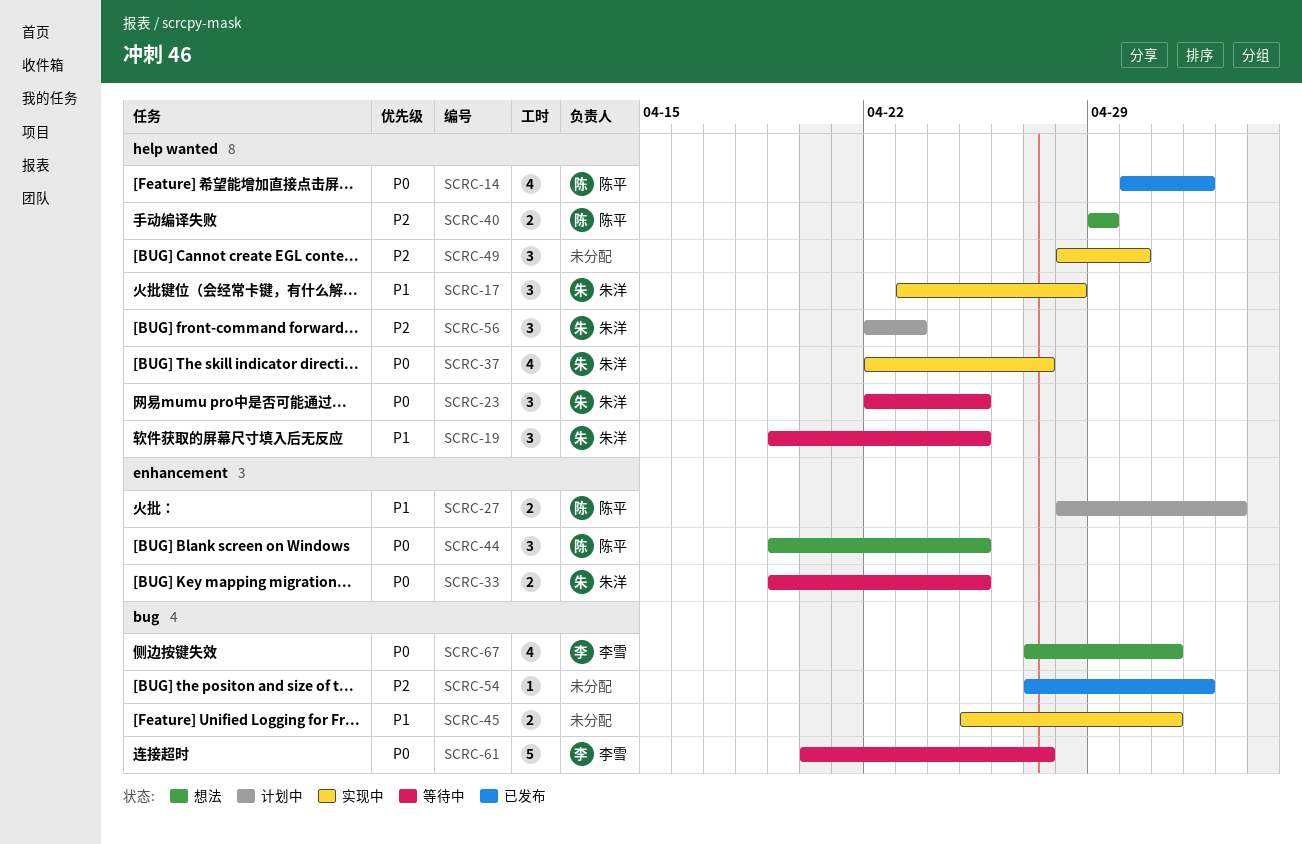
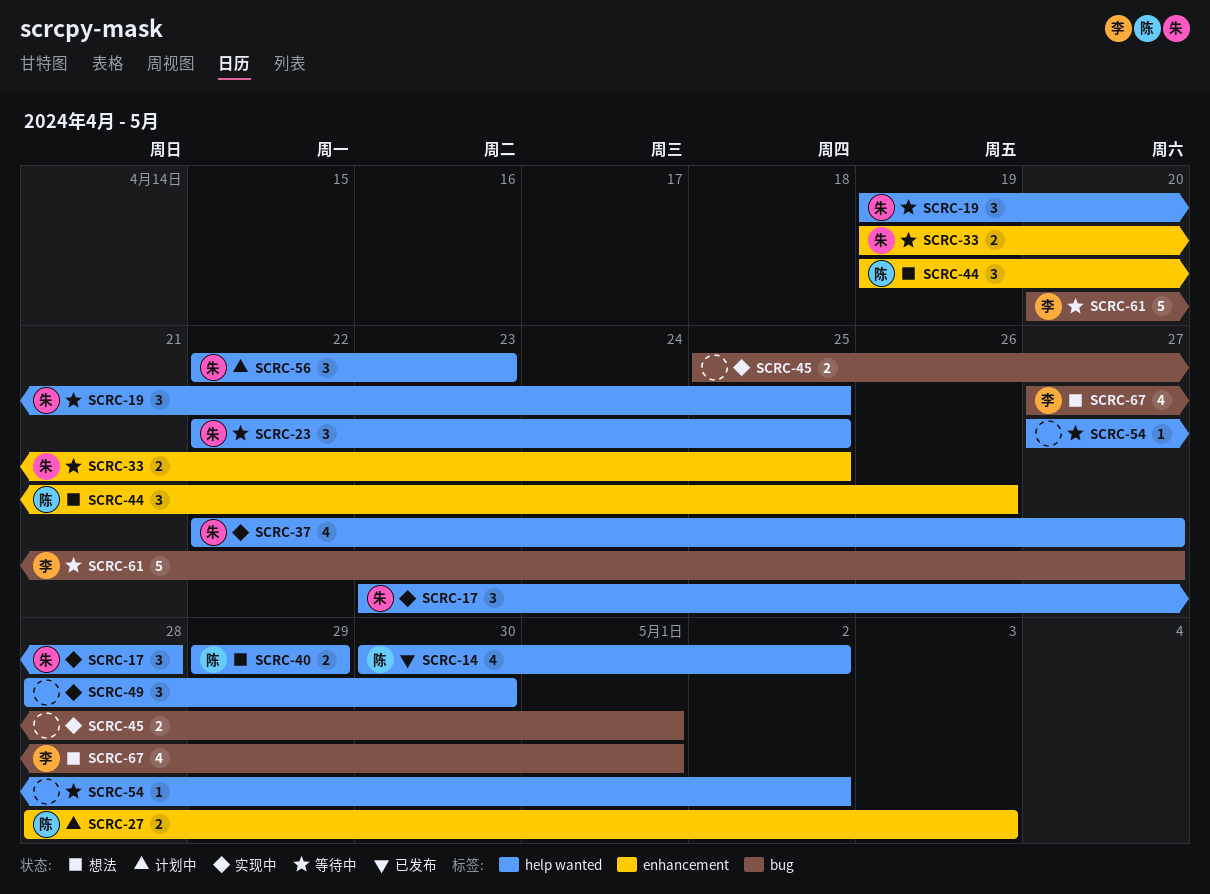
SCRC-44, due: Apr 25 -> Apr 26
SCRC-54, status: 已发布 -> 等待中
SCRC-54, label: bug -> help wanted

